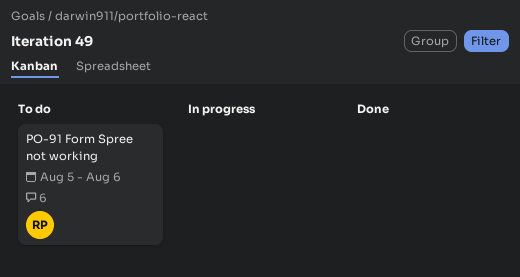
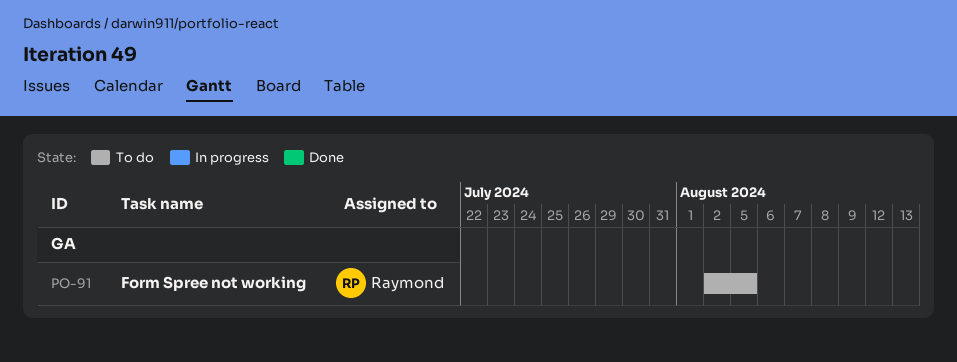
PO-91, start: Aug 5 -> Aug 2
PO-91, due: Aug 6 -> Aug 5

